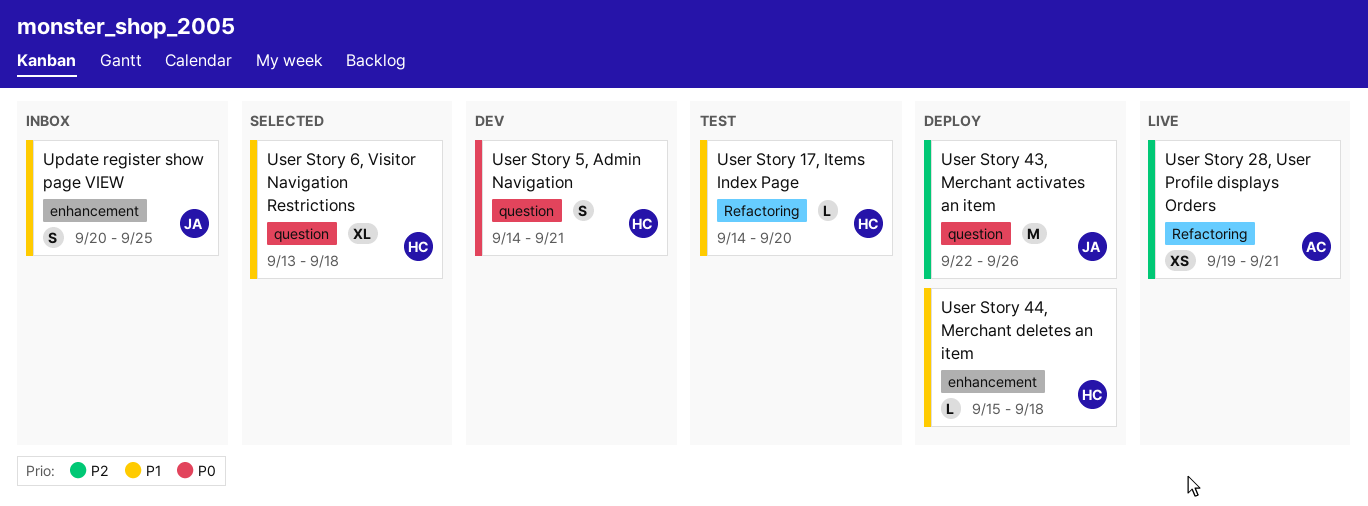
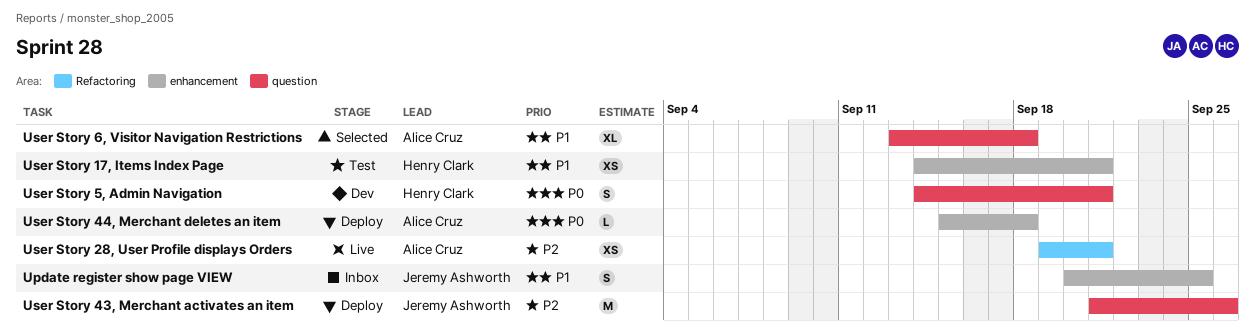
User Story 17, Items Index Page, label: Refactoring -> enhancement
User Story 17, Items Index Page, estimate: L -> XS
User Story 17, Items Index Page, due: Sep 20 -> Sep 21
User Story 43, Merchant activates an item, start: Sep 22 -> Sep 21
User Story 44, Merchant deletes an item, owner: Henry Clark -> Alice Cruz
User Story 44, Merchant deletes an item, priority: P1 -> P0
User Story 6, Visitor Navigation Restrictions, owner: Henry Clark -> Alice Cruz

